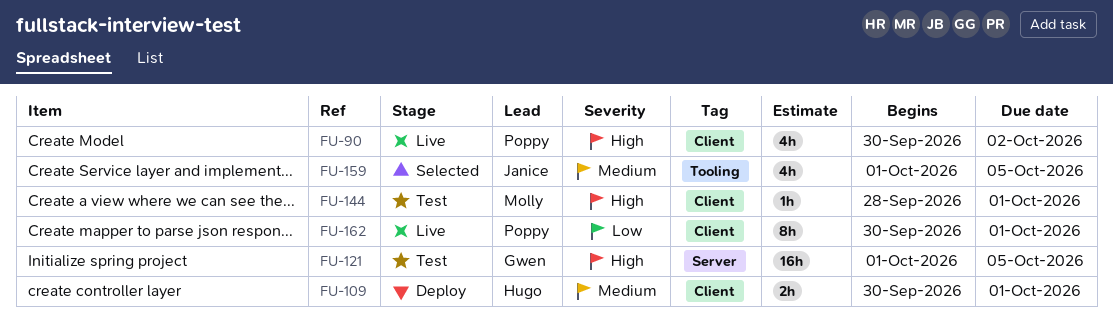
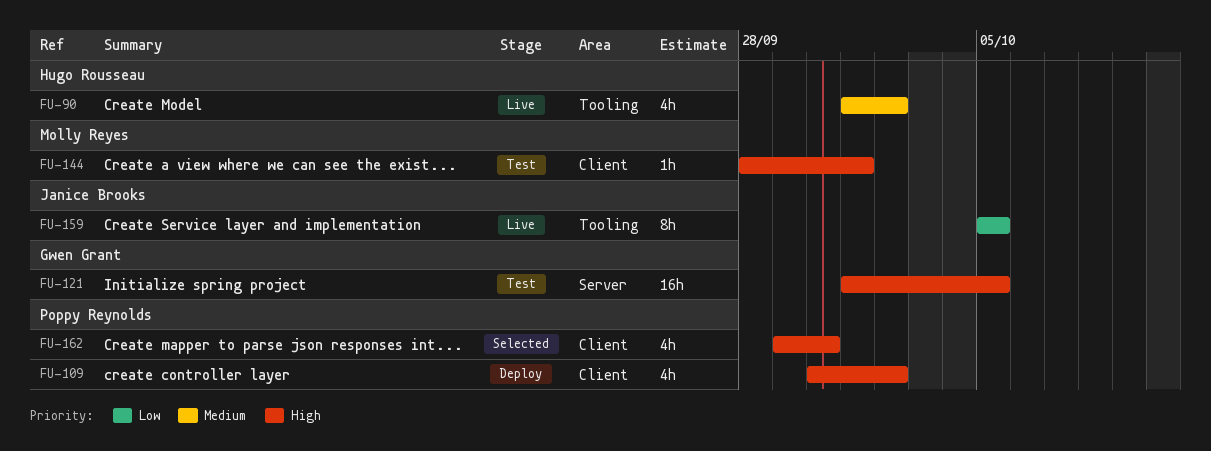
FU-90, owner: Poppy Reynolds -> Hugo Rousseau
FU-90, priority: High -> Medium
FU-90, label: Client -> Tooling
FU-90, start: Sep 30 -> Oct 1
FU-109, owner: Hugo Rousseau -> Poppy Reynolds
FU-109, priority: Medium -> High
FU-109, estimate: 2h -> 4h
FU-109, due: Oct 1 -> Oct 2
FU-159, status: Selected -> Live
FU-159, priority: Medium -> Low
FU-159, estimate: 4h -> 8h
FU-159, start: Oct 1 -> Oct 5
FU-162, status: Live -> Selected
FU-162, priority: Low -> High
FU-162, estimate: 8h -> 4h
FU-162, start: Sep 30 -> Sep 29
FU-162, due: Oct 1 -> Sep 30

